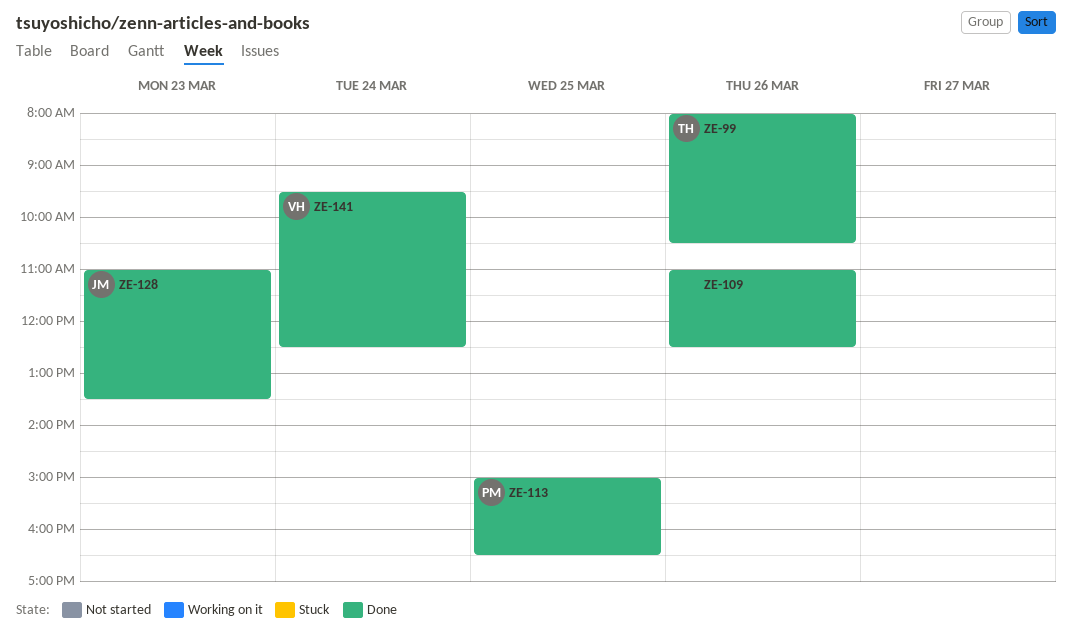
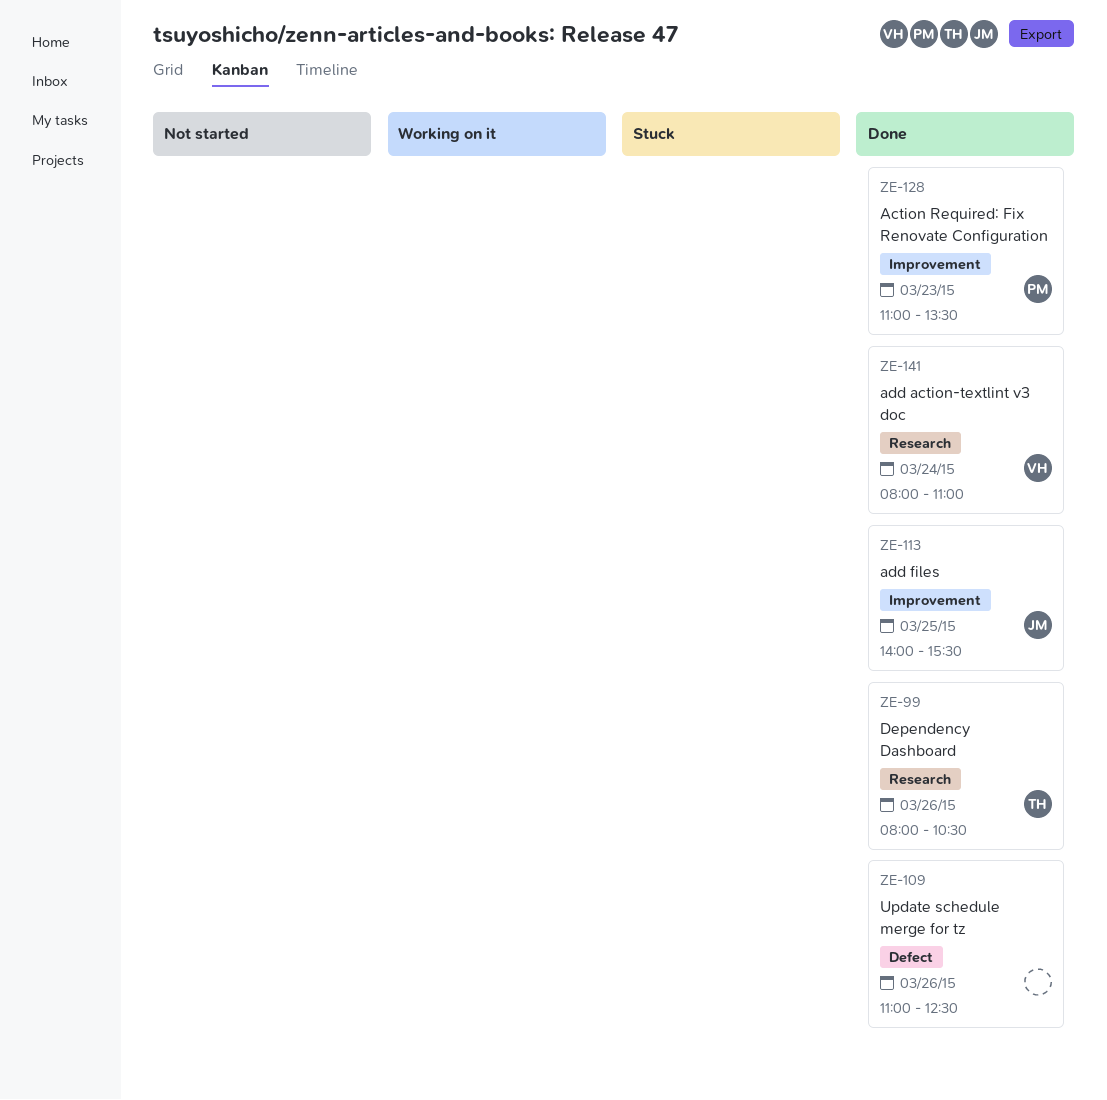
ZE-113, owner: PM -> JM
ZE-113, begins: 15:00 -> 14:00
ZE-113, ends: 16:30 -> 15:30
ZE-128, owner: JM -> PM
ZE-141, begins: 09:30 -> 08:00
ZE-141, ends: 12:30 -> 11:00

